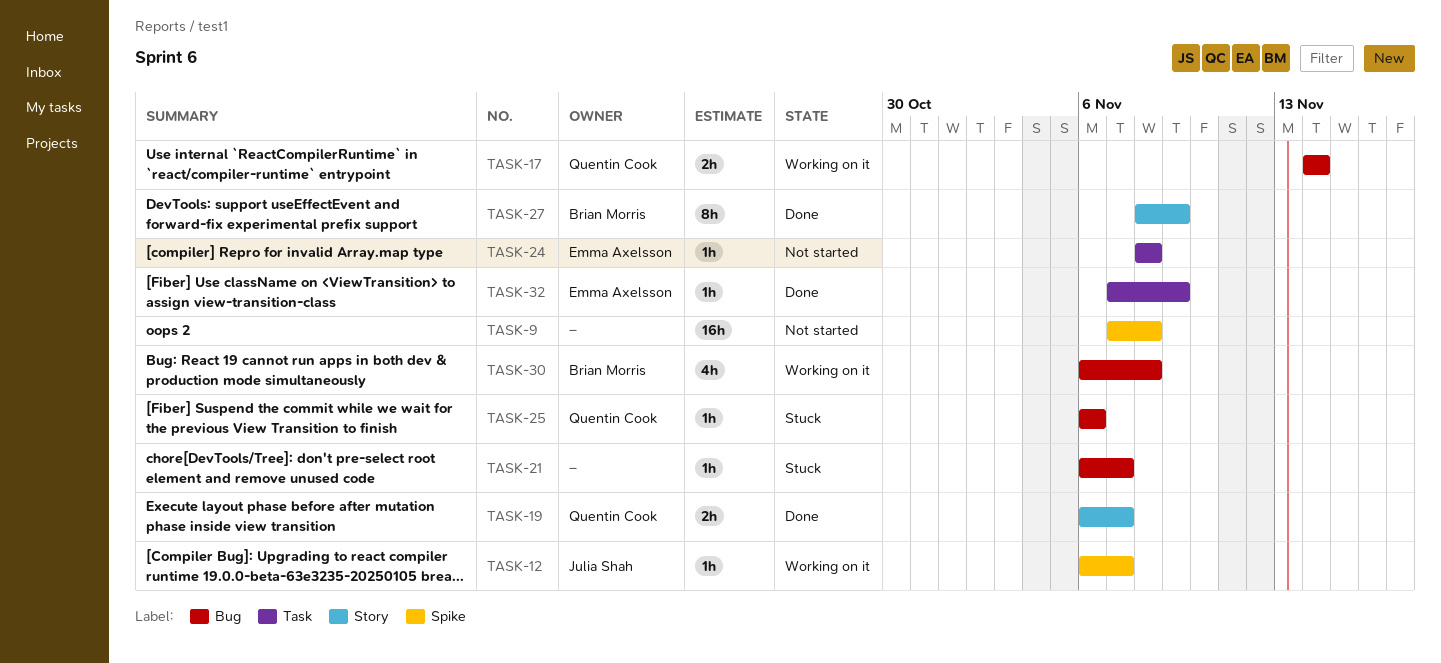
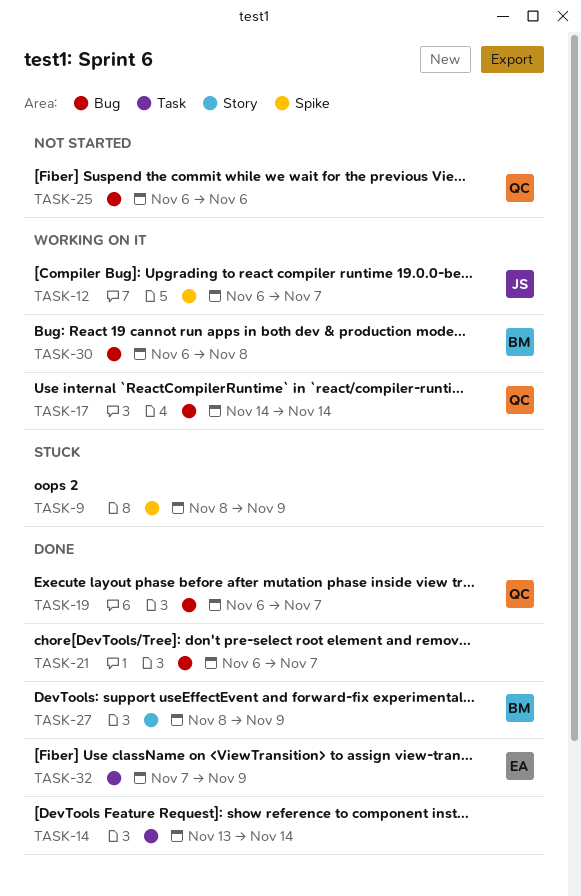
TASK-9, status: Not started -> Stuck
TASK-9, start: Nov 7 -> Nov 8
TASK-9, due: Nov 8 -> Nov 9
TASK-14: none -> present
TASK-19, label: Story -> Bug
TASK-21, status: Stuck -> Done
TASK-24: present -> none
TASK-25, status: Stuck -> Not started

